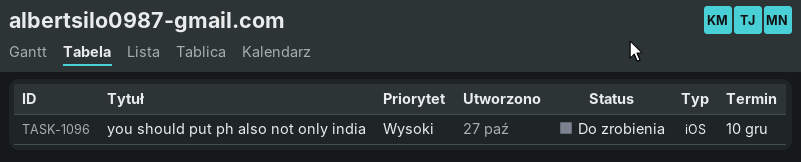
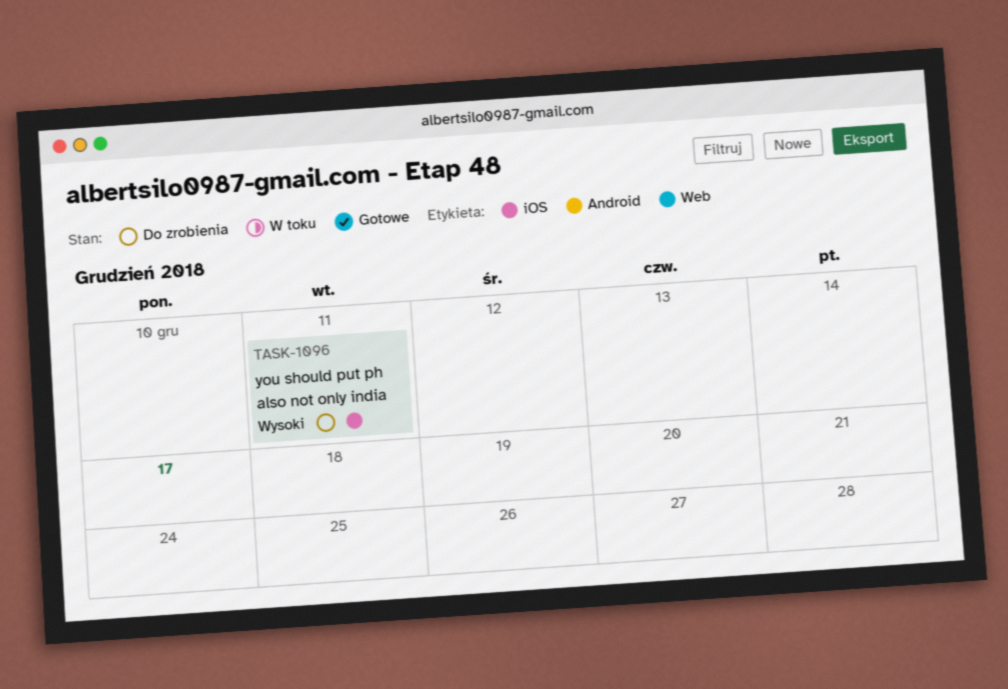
TASK-1096, due: Dec 10 -> Dec 11

